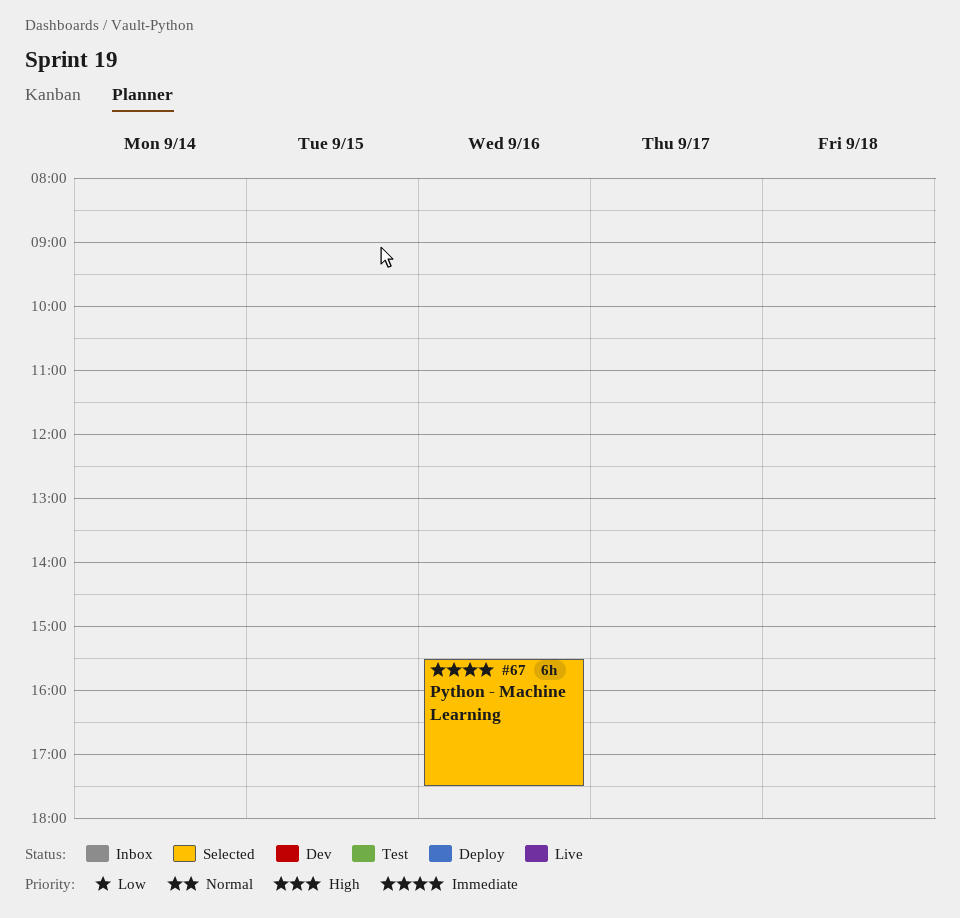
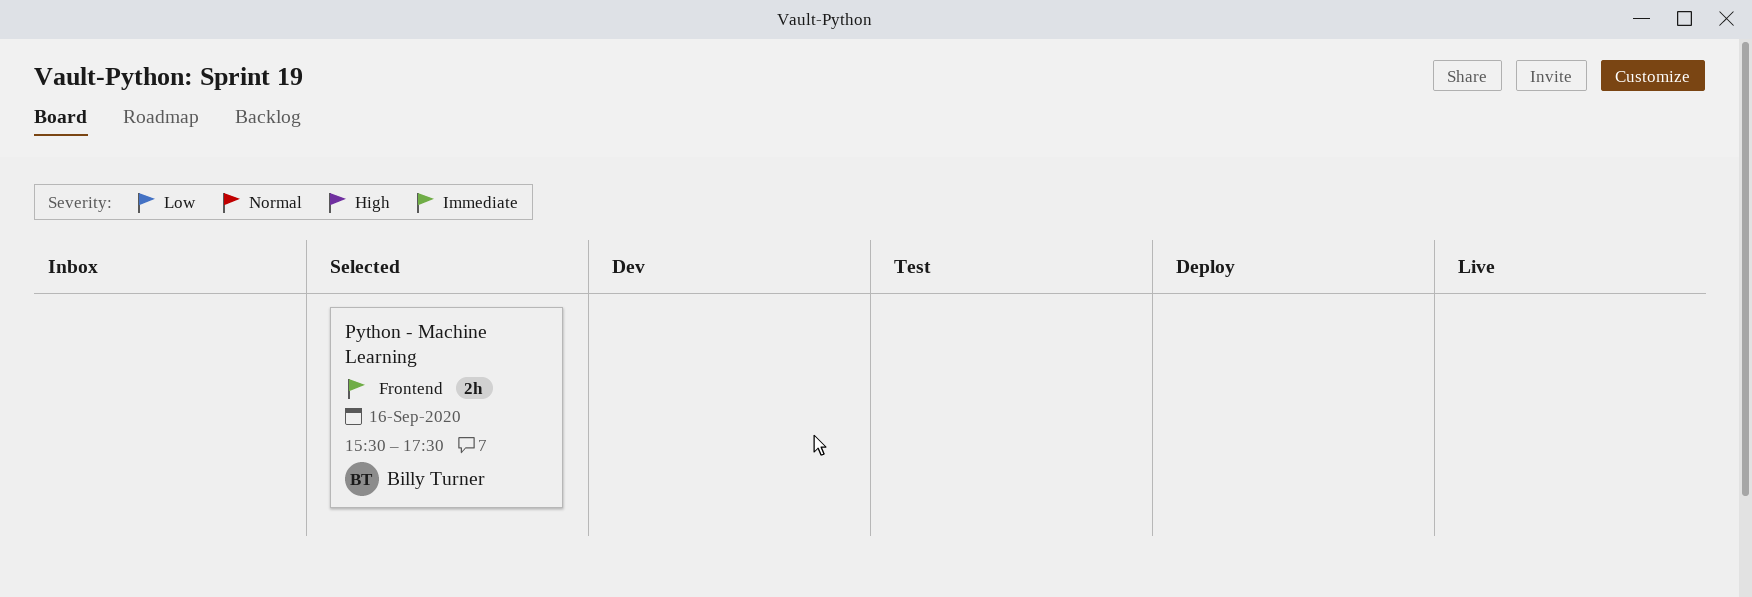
Python - Machine Learning, estimate: 6h -> 2h

